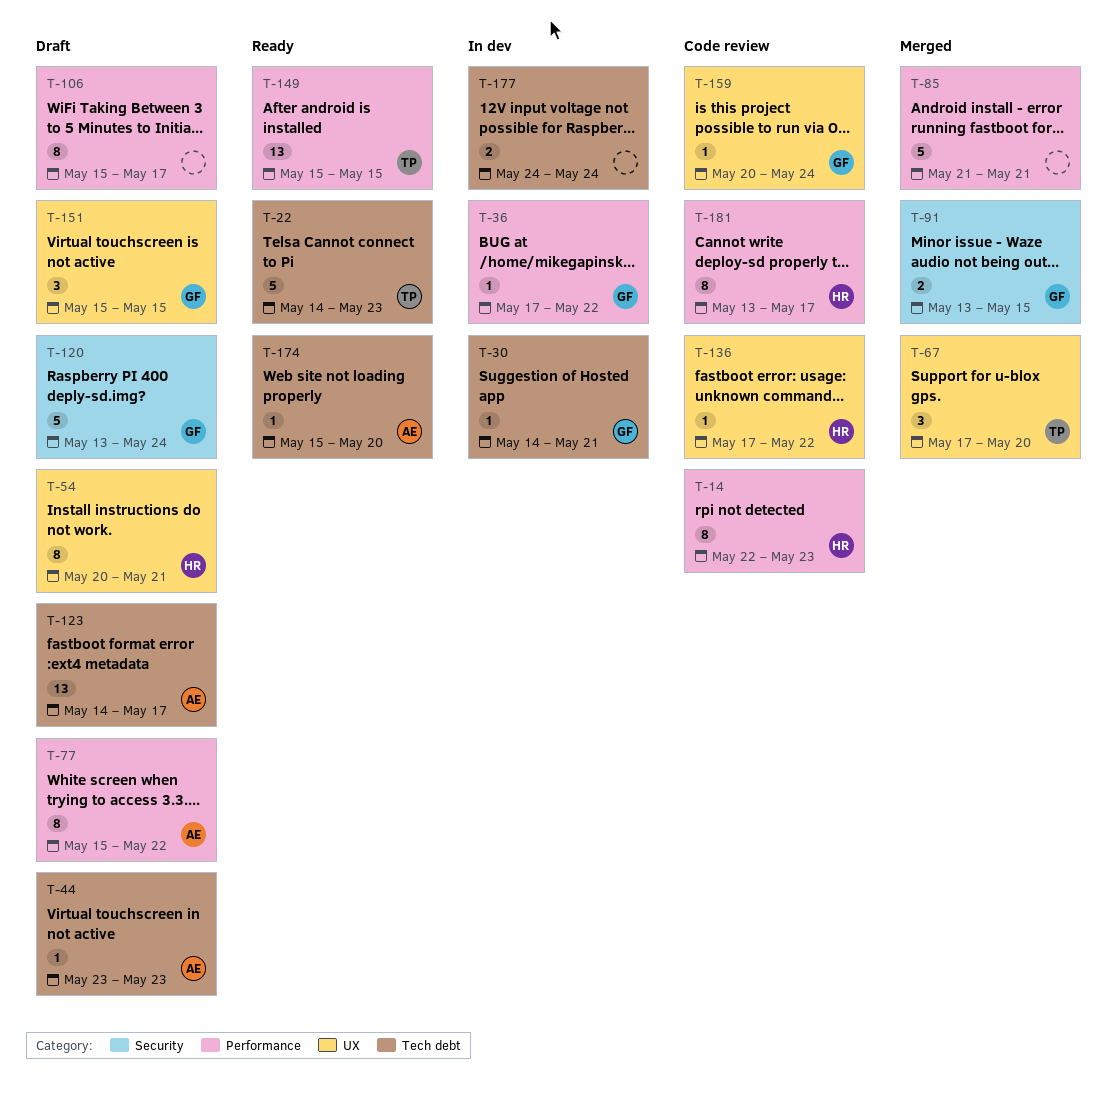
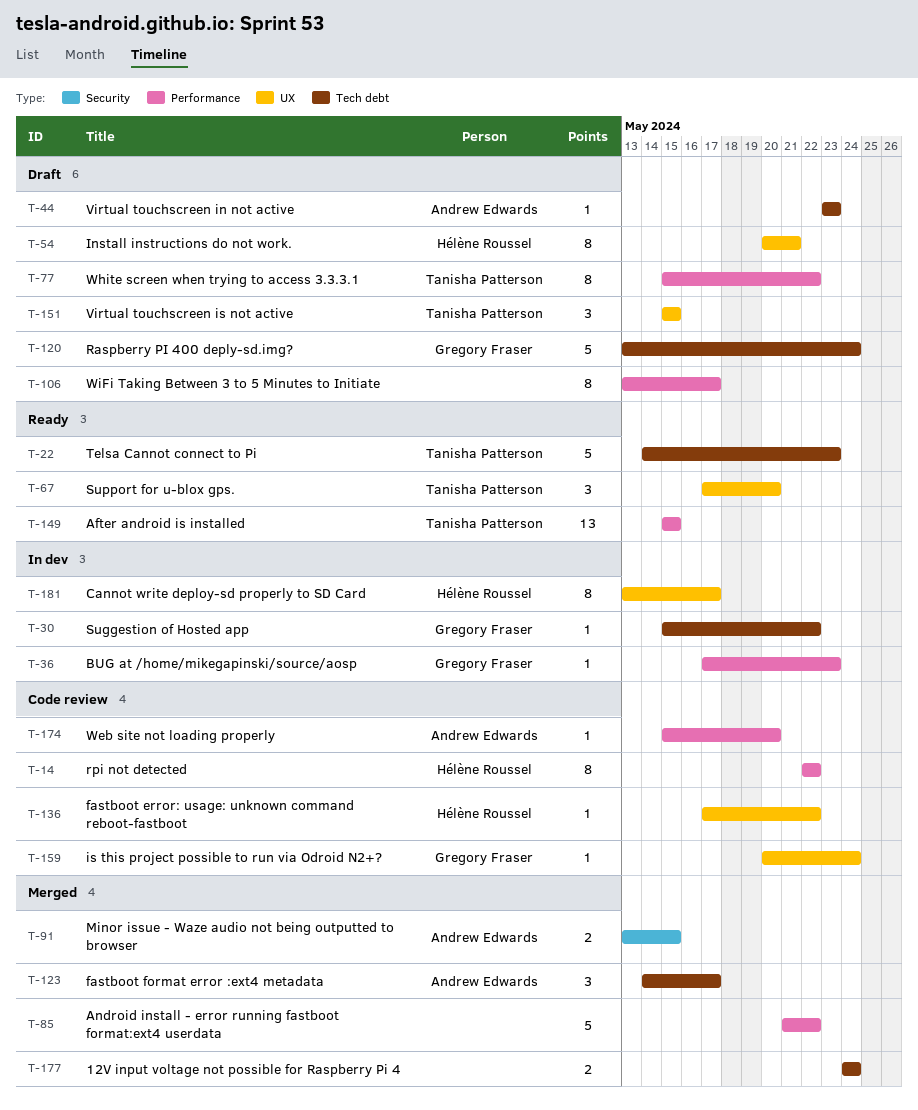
T-14, due: May 23 -> May 22
T-30, start: May 14 -> May 15
T-30, due: May 21 -> May 22
T-36, due: May 22 -> May 23
T-67, status: Merged -> Ready
T-77, owner: Andrew Edwards -> Tanisha Patterson
T-85, due: May 21 -> May 22
T-91, owner: Gregory Fraser -> Andrew Edwards
T-106, start: May 15 -> May 13
T-120, label: Security -> Tech debt
T-123, status: Draft -> Merged
T-123, estimate: 13 -> 3
T-151, owner: Gregory Fraser -> Tanisha Patterson
T-174, status: Ready -> Code review
T-174, label: Tech debt -> Performance
T-177, status: In dev -> Merged
T-181, status: Code review -> In dev
T-181, label: Performance -> UX

